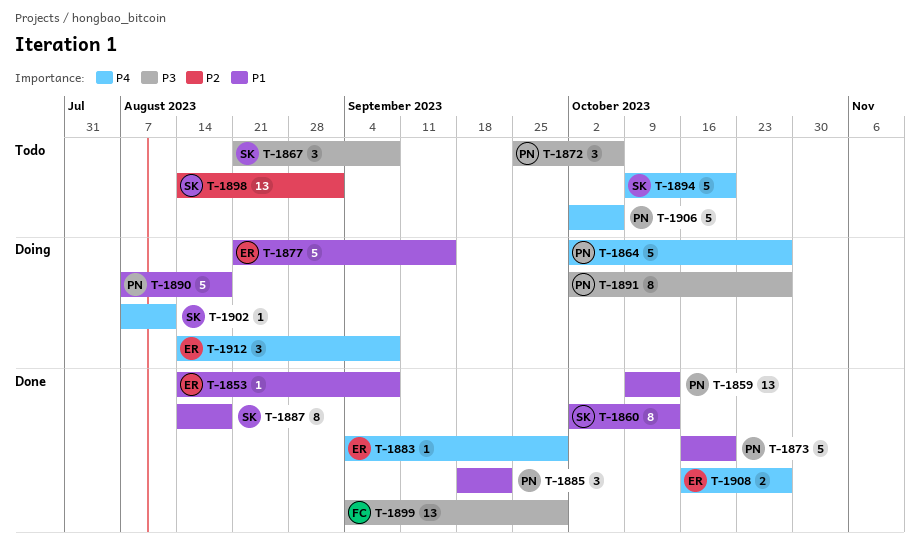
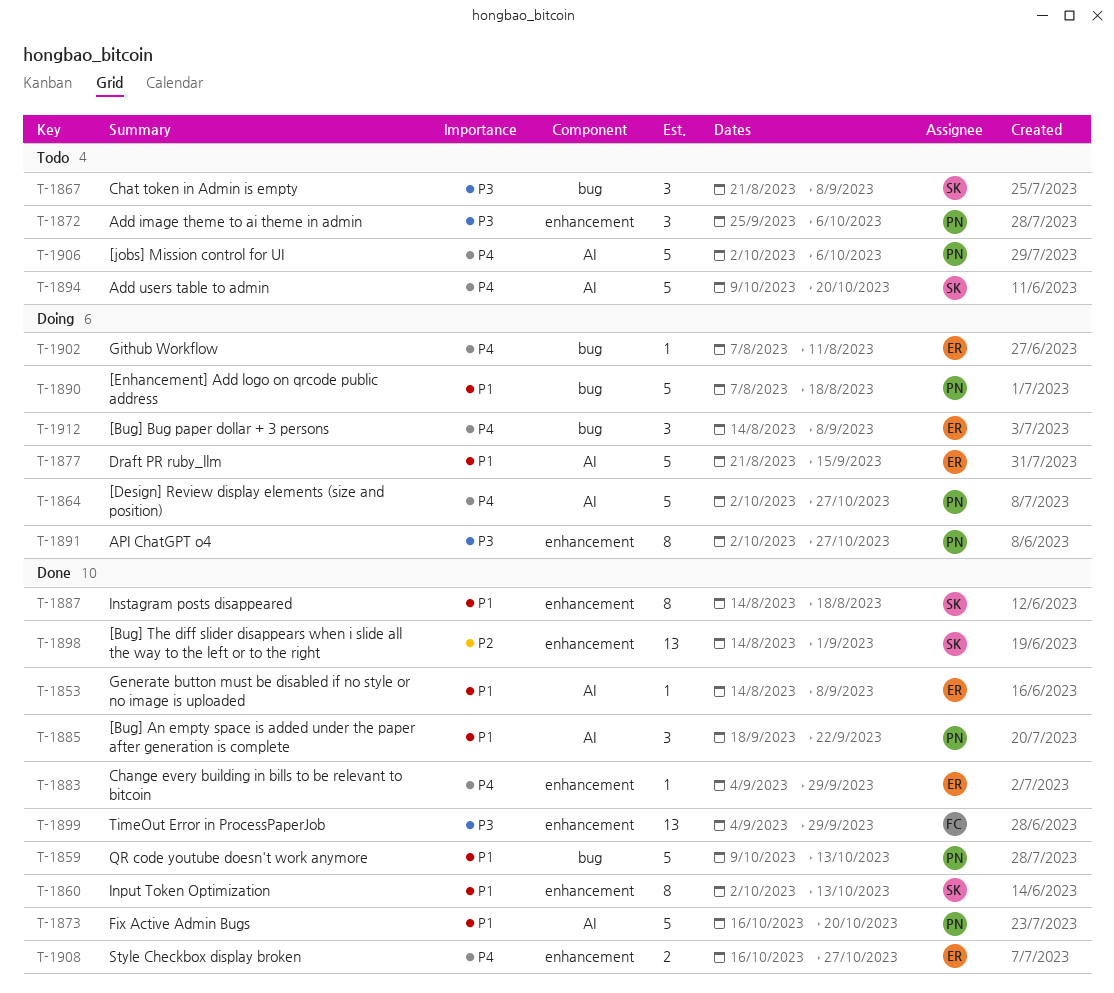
T-1859, estimate: 13 -> 5
T-1898, status: Todo -> Done
T-1902, owner: SK -> ER

